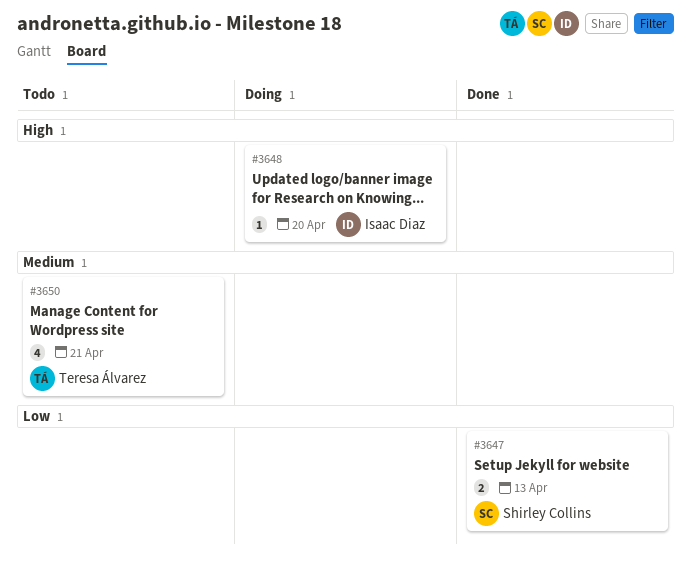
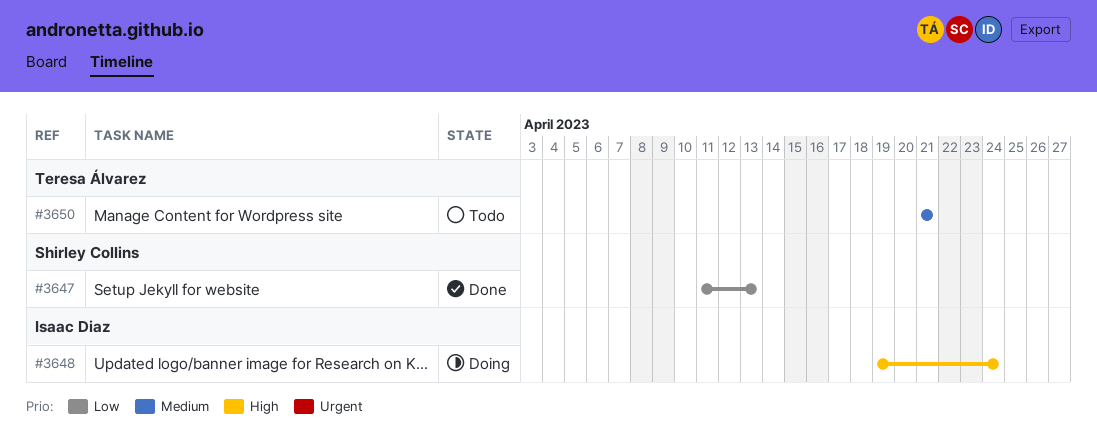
#3648, due: Apr 20 -> Apr 24

